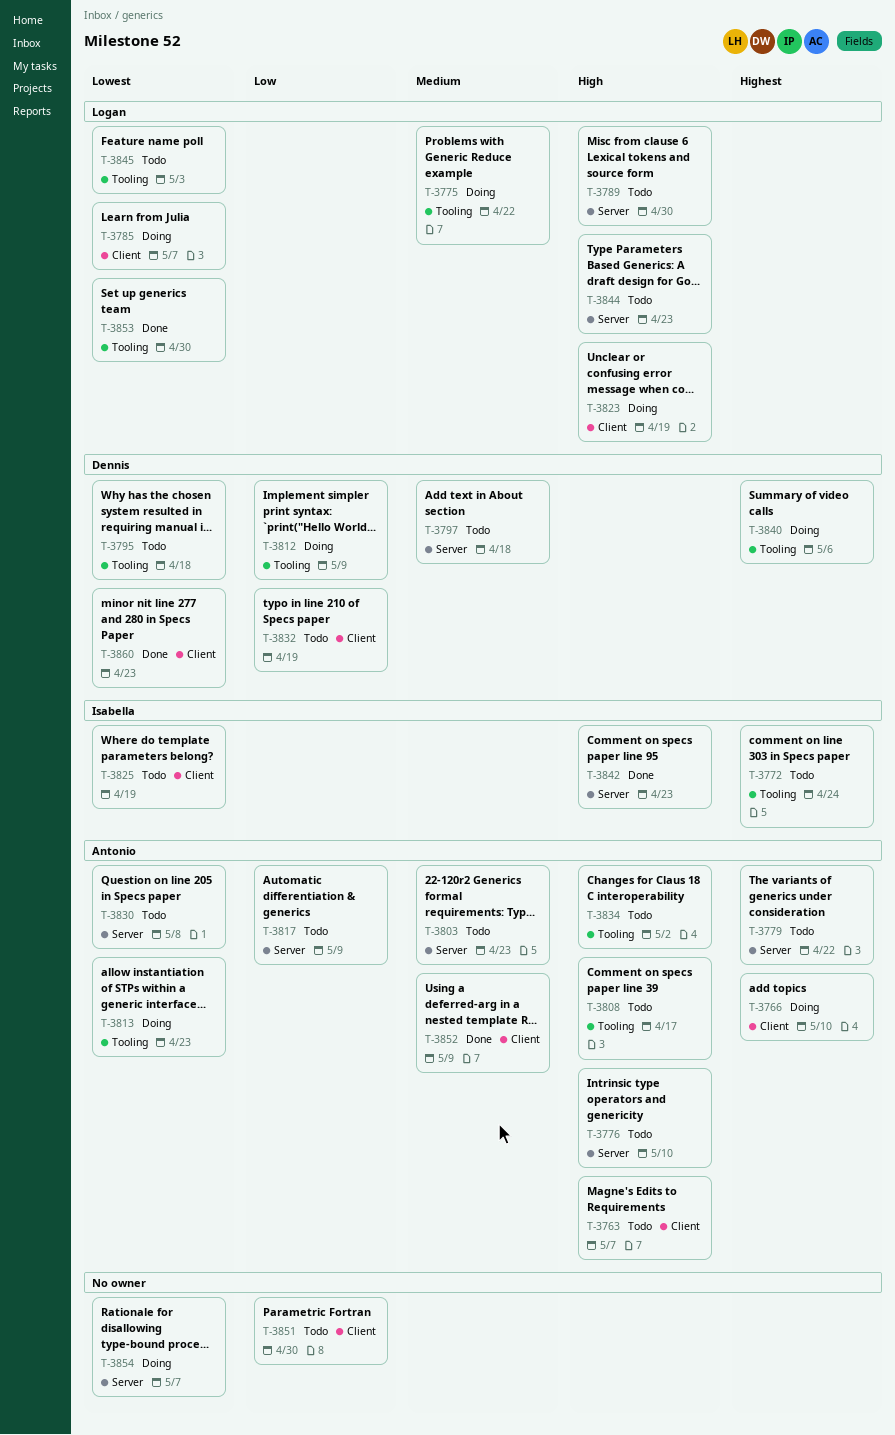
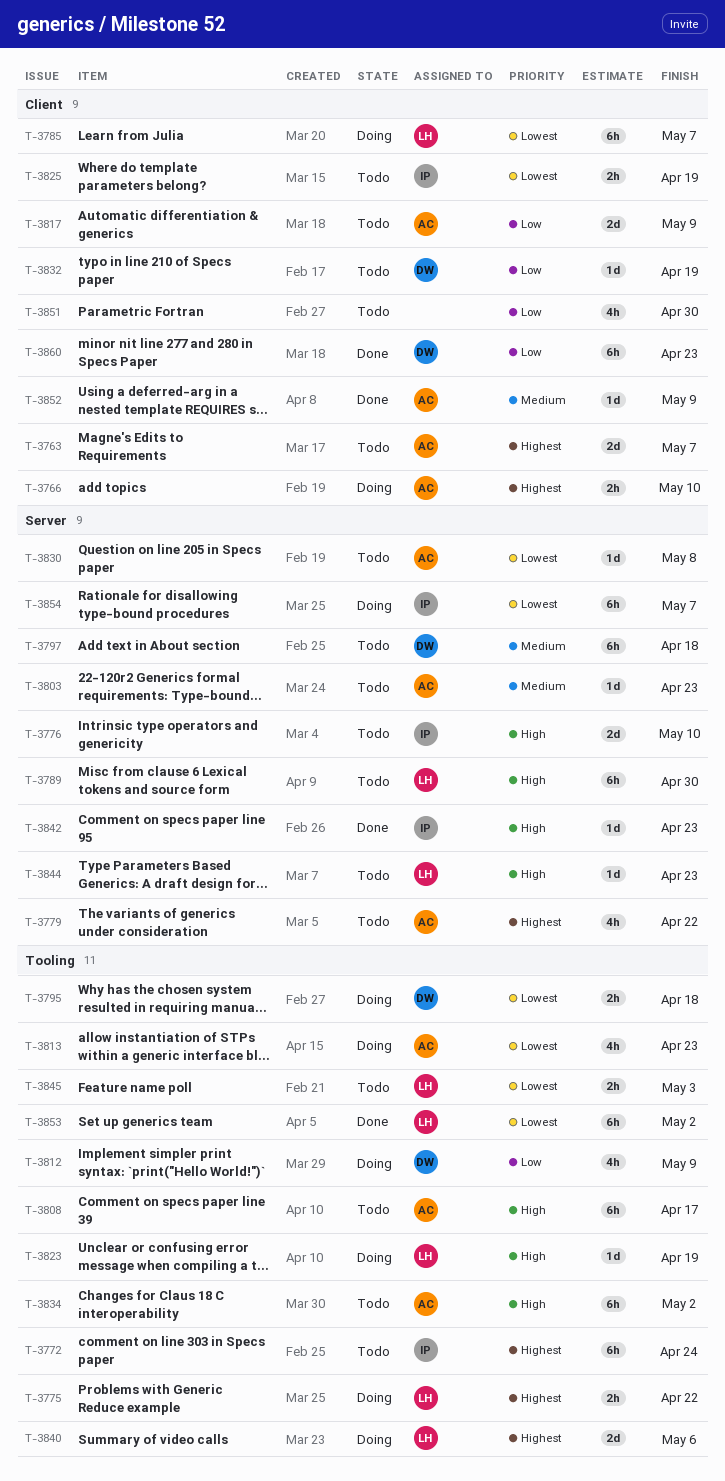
T-3763, priority: High -> Highest
T-3775, priority: Medium -> Highest
T-3776, owner: Antonio -> Isabella
T-3795, status: Todo -> Doing
T-3817, label: Server -> Client
T-3823, label: Client -> Tooling
T-3840, owner: Dennis -> Logan
T-3853, due: Apr 30 -> May 2
T-3854, owner: none -> Isabella
T-3860, priority: Lowest -> Low

